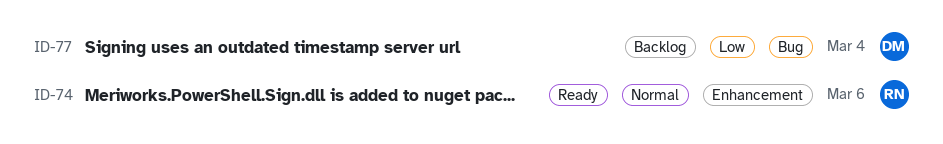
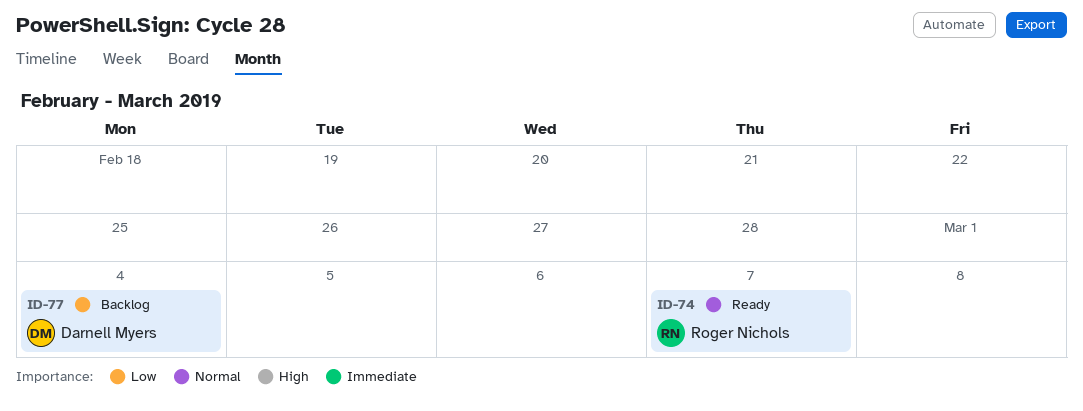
ID-74, due: Mar 6 -> Mar 7

